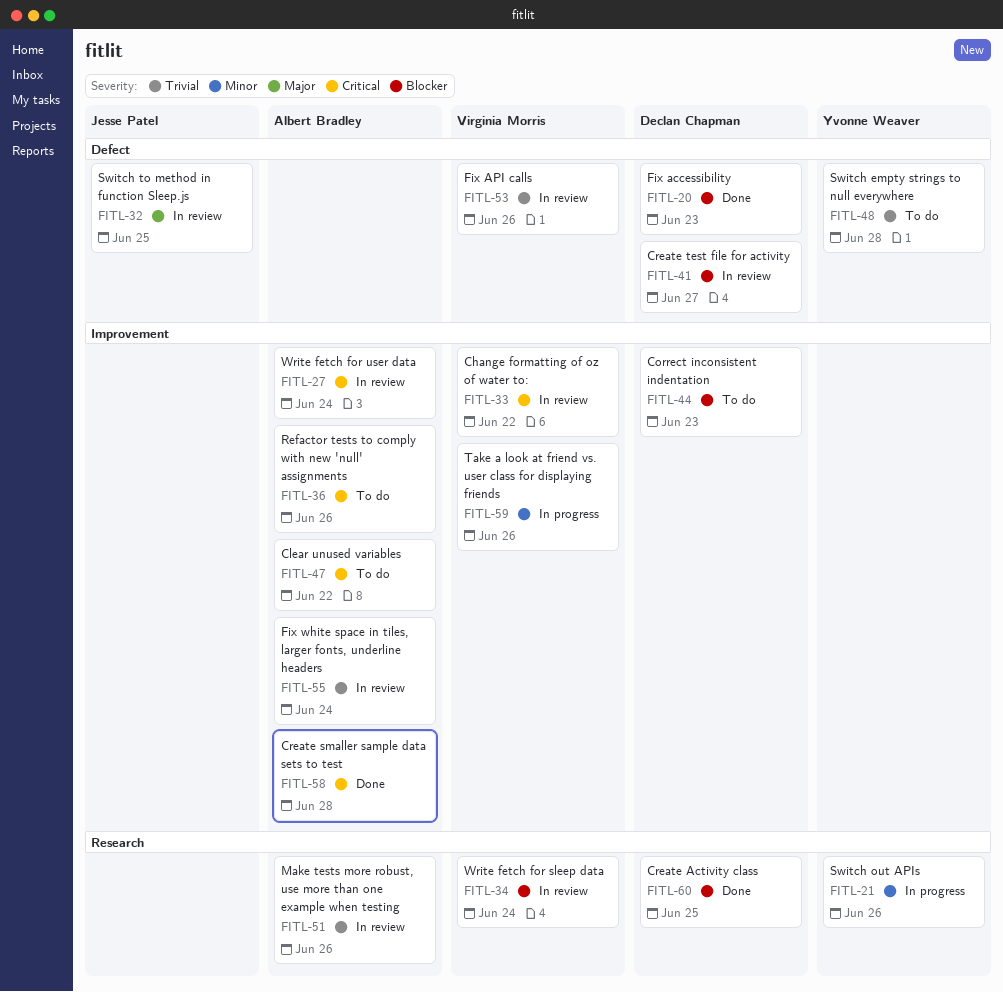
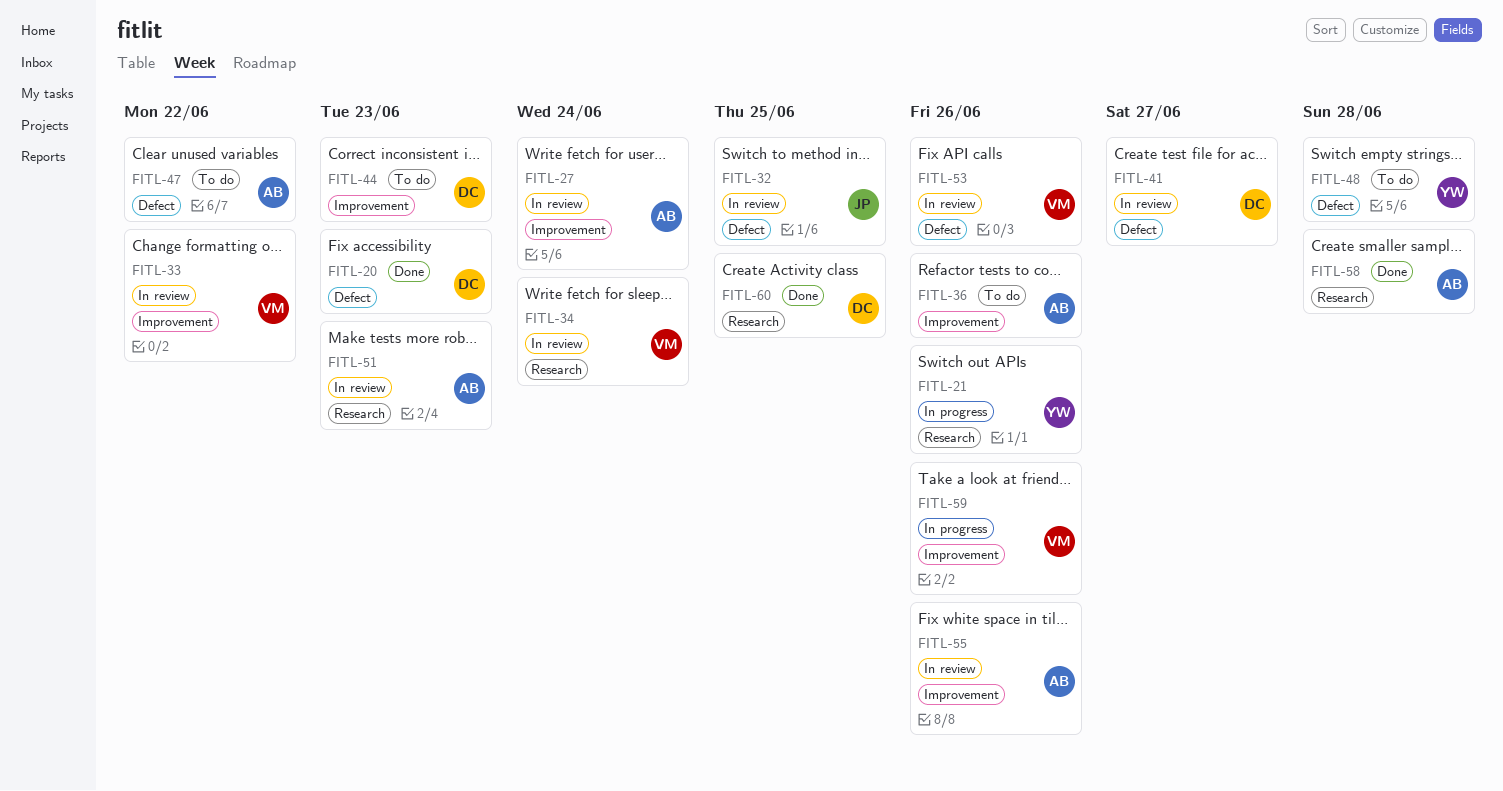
FITL-47, label: Improvement -> Defect
FITL-51, due: Jun 26 -> Jun 23
FITL-55, due: Jun 24 -> Jun 26
FITL-58, label: Improvement -> Research

